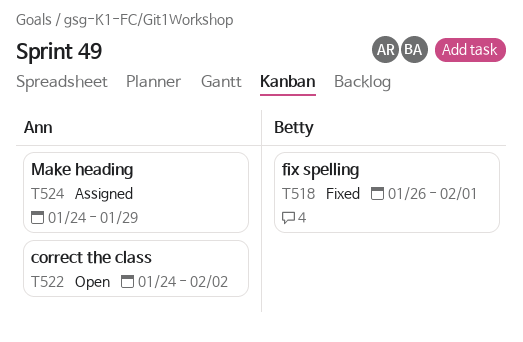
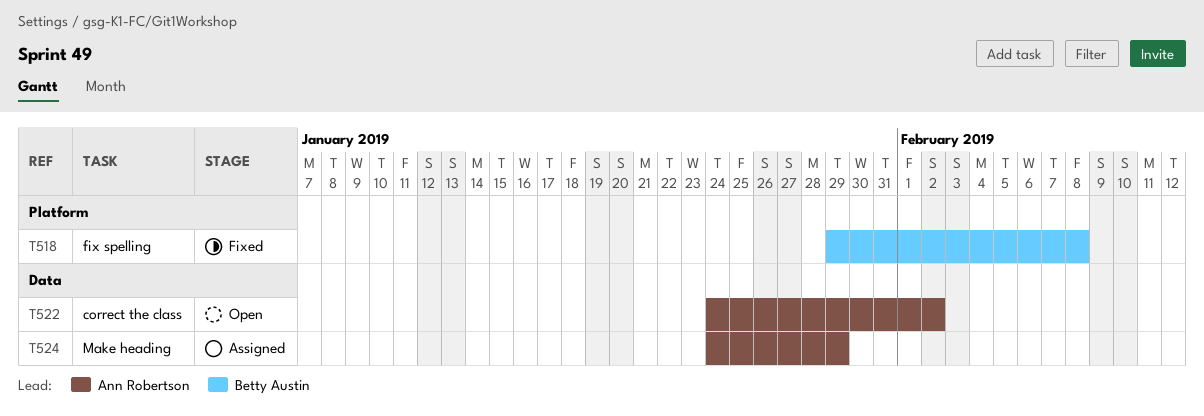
T518, start: Jan 26 -> Jan 29
T518, due: Feb 1 -> Feb 8

